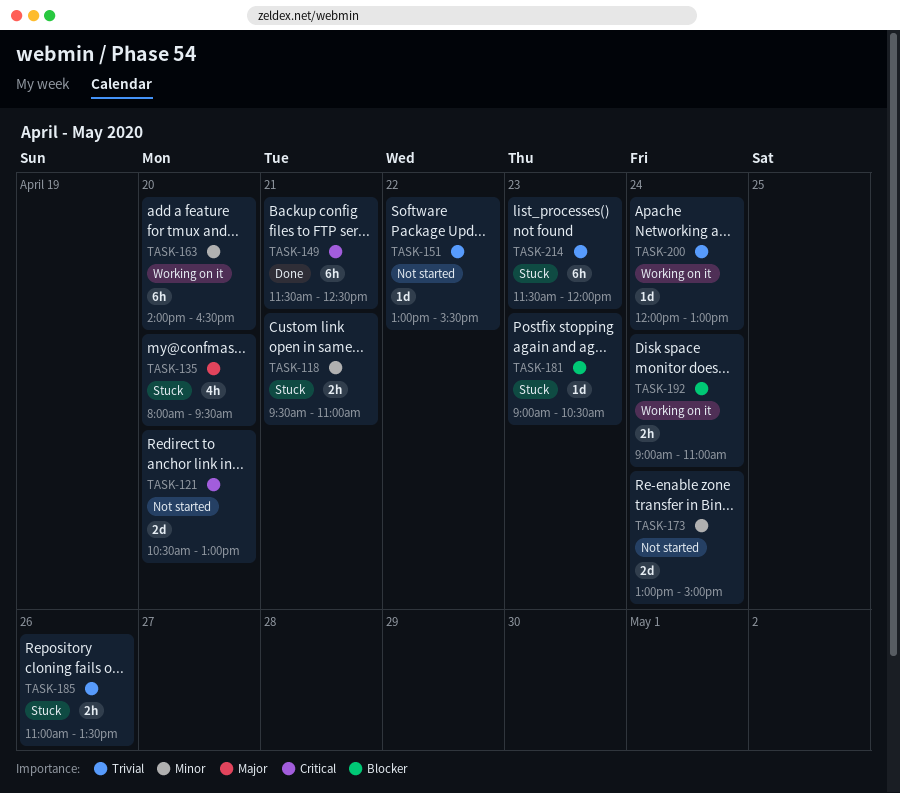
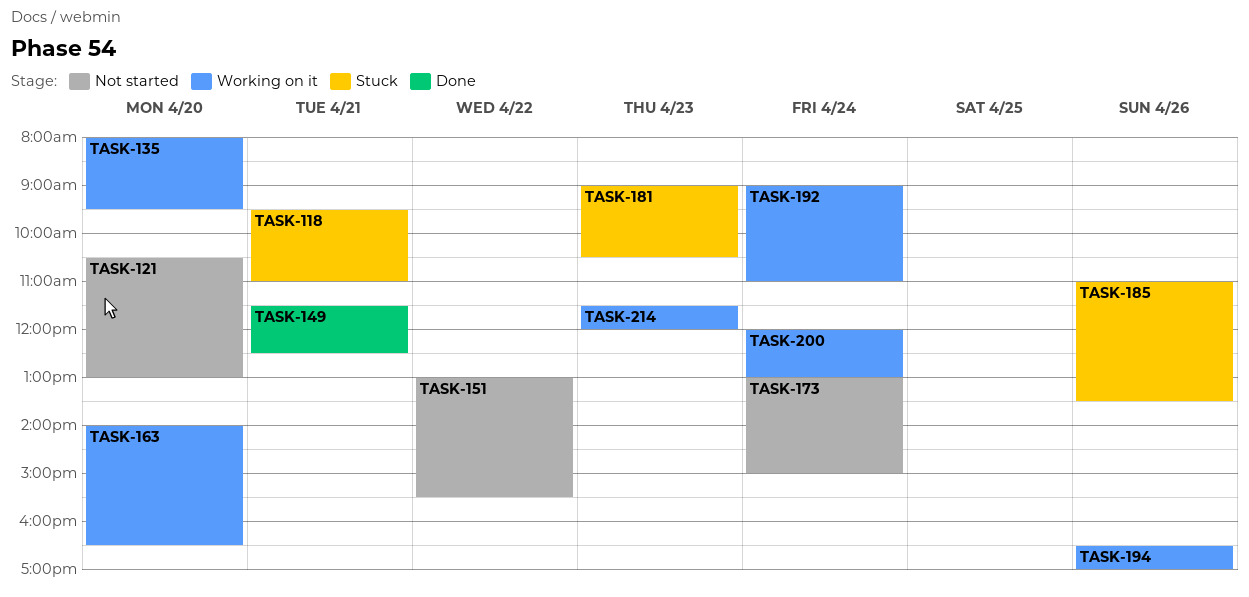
TASK-135, status: Stuck -> Working on it
TASK-194: none -> present
TASK-214, status: Stuck -> Working on it

